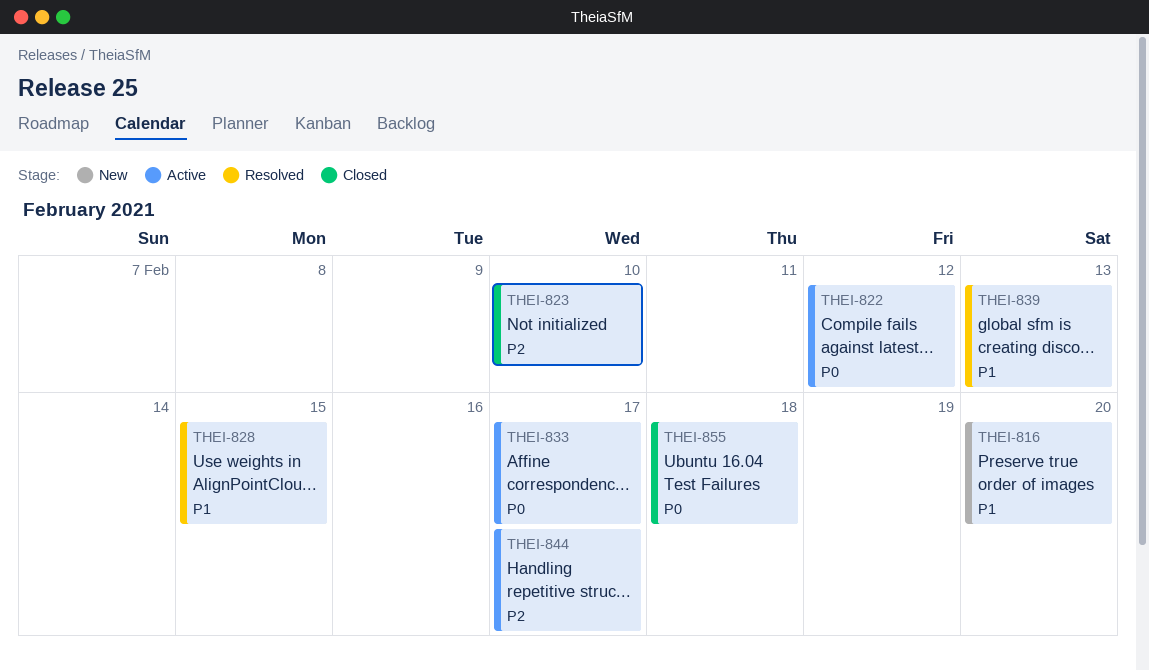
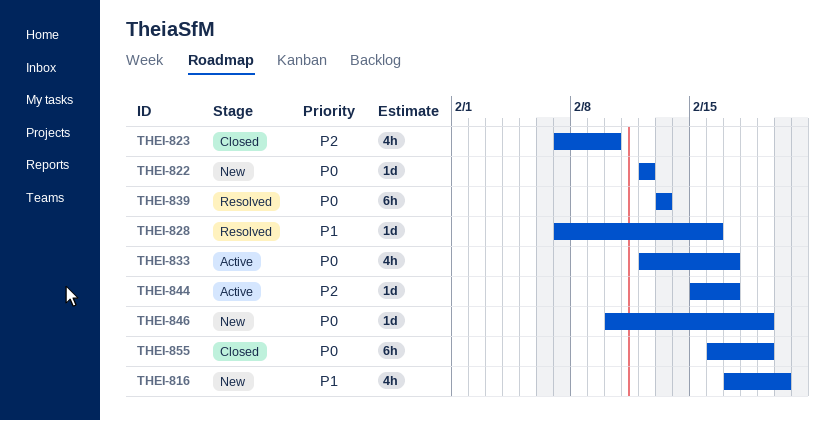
THEI-822, status: Active -> New
THEI-828, due: Feb 15 -> Feb 16
THEI-839, priority: P1 -> P0
THEI-846: none -> present
THEI-855, due: Feb 18 -> Feb 19

